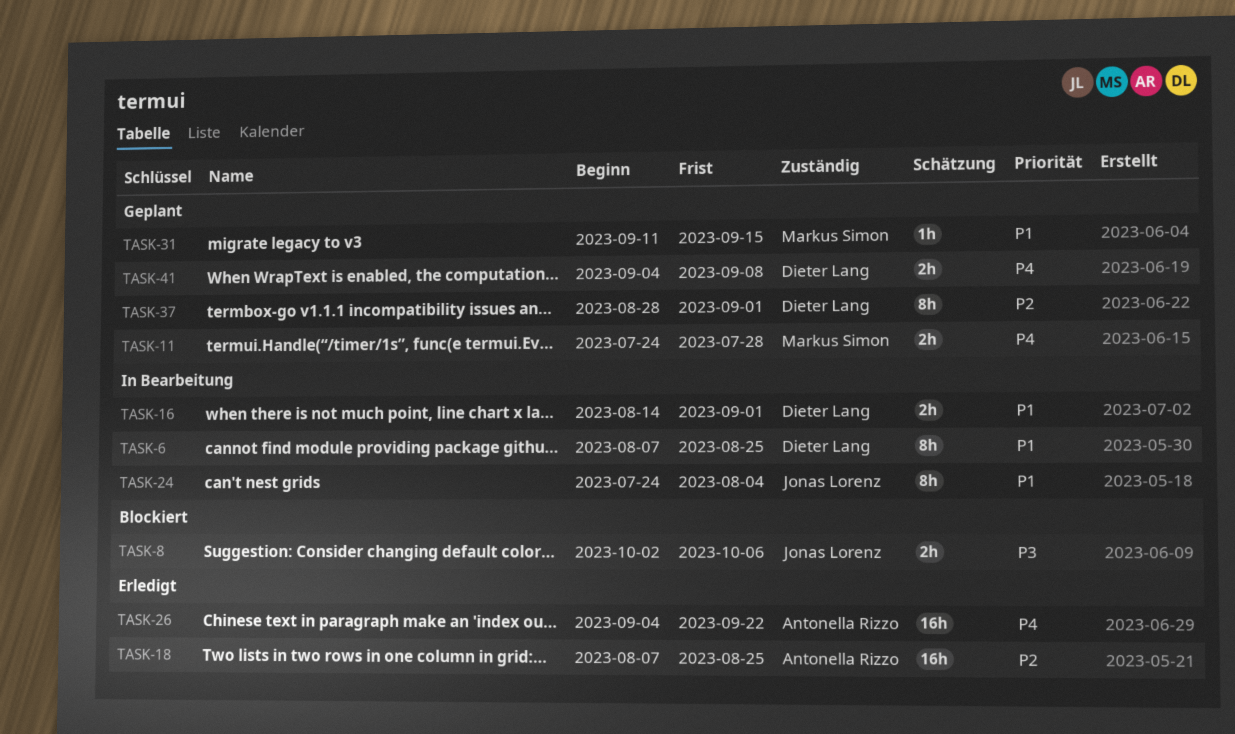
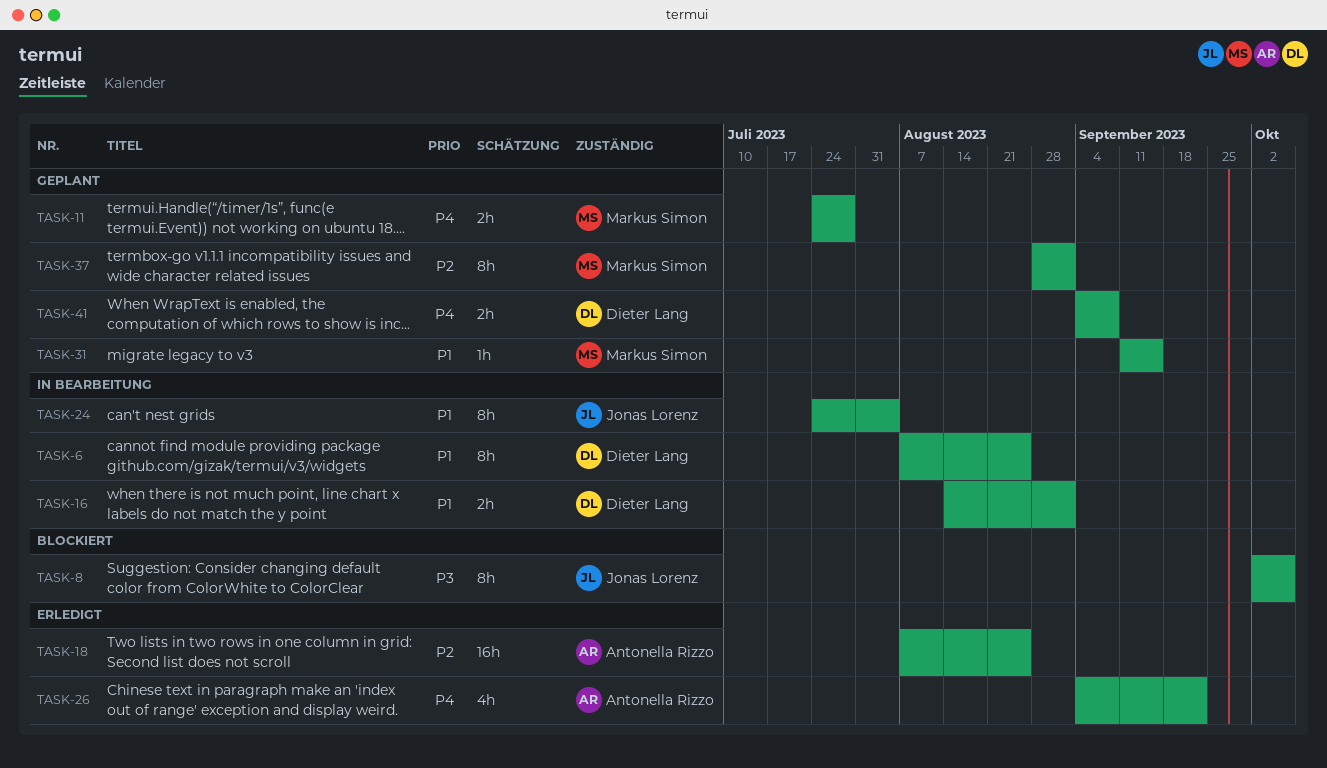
TASK-8, estimate: 2h -> 8h
TASK-26, estimate: 16h -> 4h
TASK-37, owner: Dieter Lang -> Markus Simon

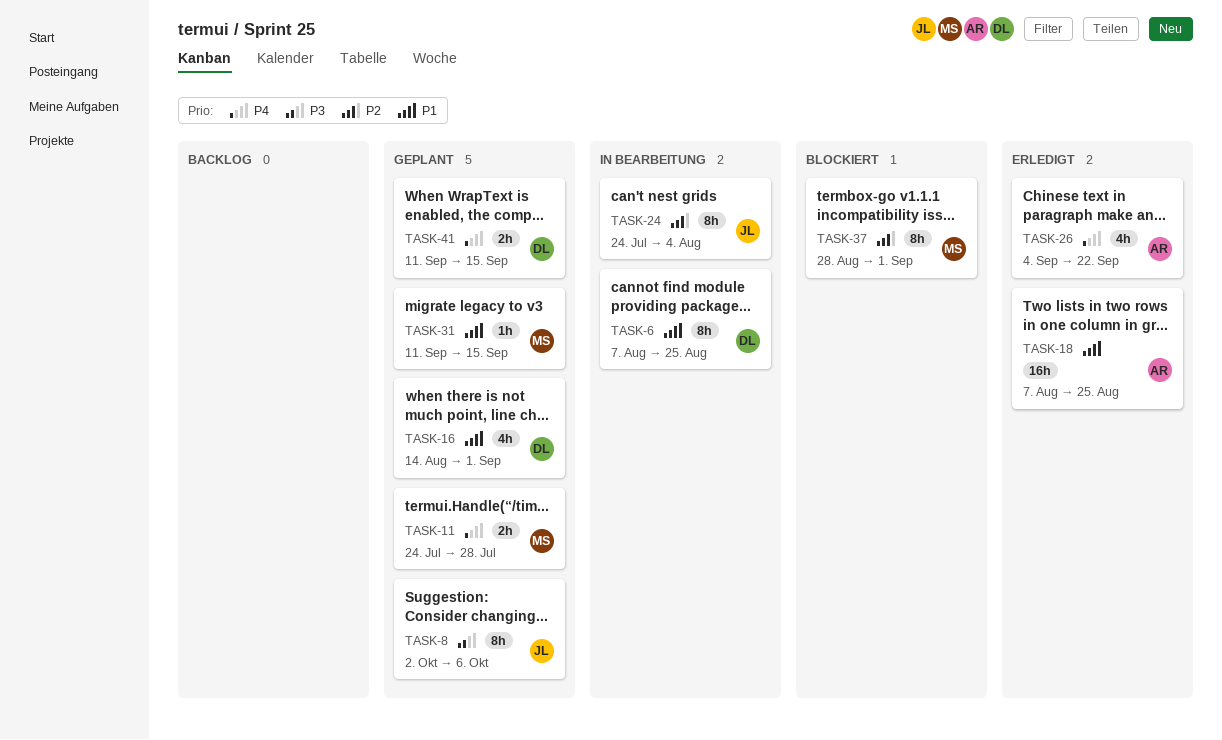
TASK-8, status: Blockiert -> Geplant
TASK-16, status: In Bearbeitung -> Geplant
TASK-16, estimate: 2h -> 4h
TASK-18, priority: P2 -> P1
TASK-24, priority: P1 -> P2
TASK-37, status: Geplant -> Blockiert
TASK-41, start: Sep 4 -> Sep 11
TASK-41, due: Sep 8 -> Sep 15

